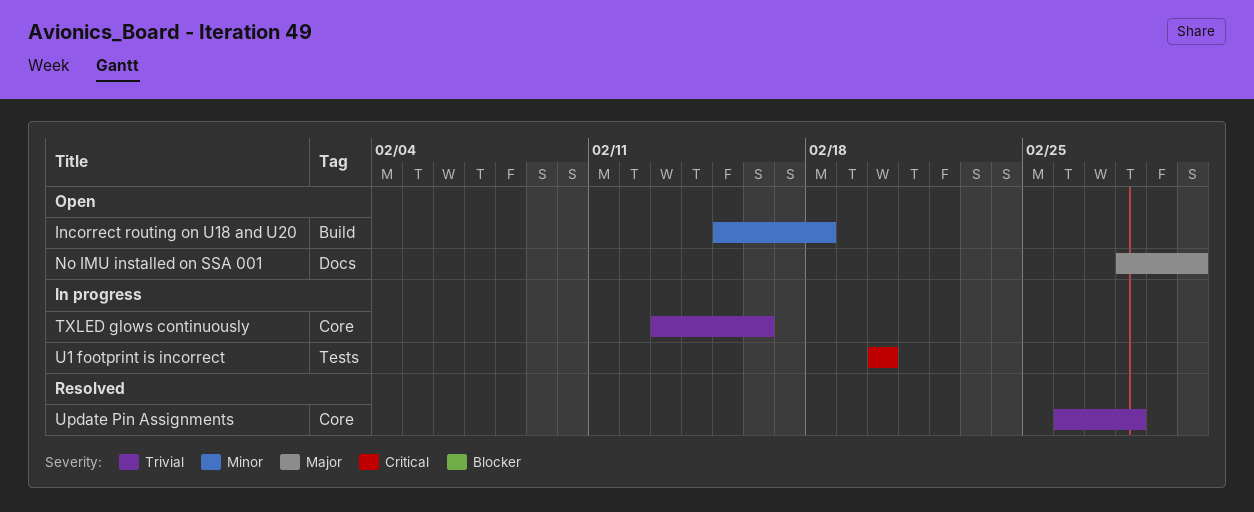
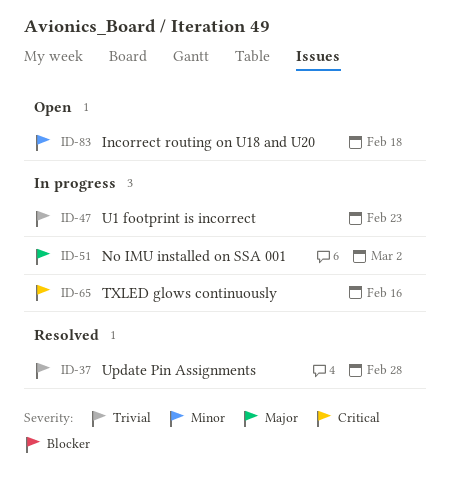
No IMU installed on SSA 001, status: Open -> In progress
TXLED glows continuously, priority: Trivial -> Critical
U1 footprint is incorrect, priority: Critical -> Trivial
U1 footprint is incorrect, due: Feb 20 -> Feb 23

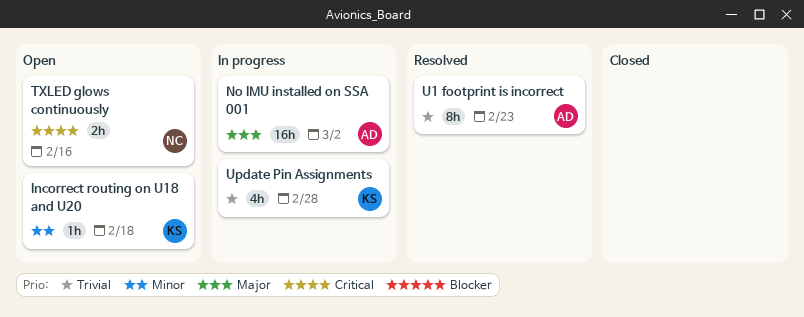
TXLED glows continuously, status: In progress -> Open
U1 footprint is incorrect, status: In progress -> Resolved
Update Pin Assignments, status: Resolved -> In progress

